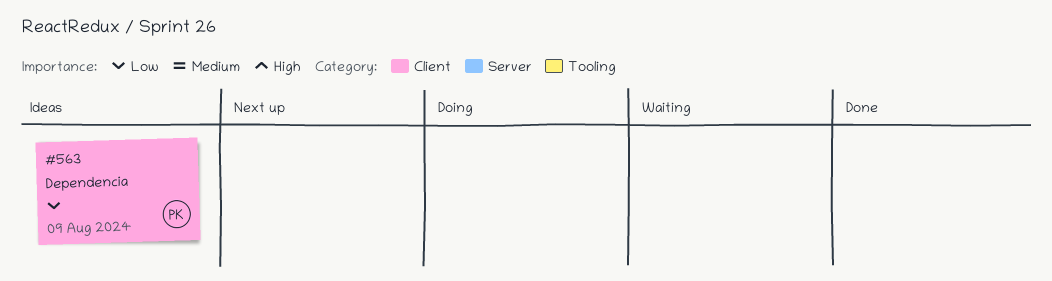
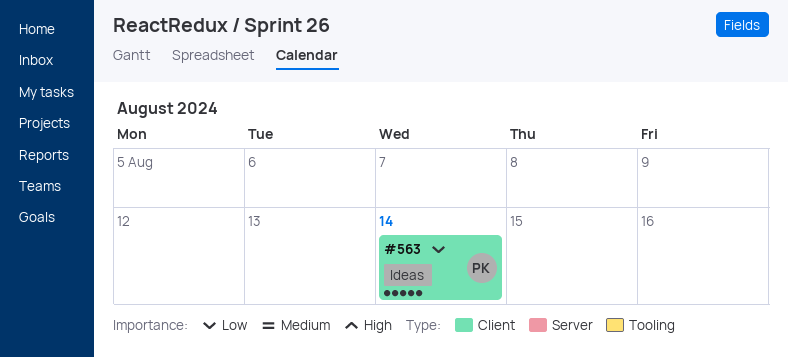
#563, due: Aug 9 -> Aug 14

